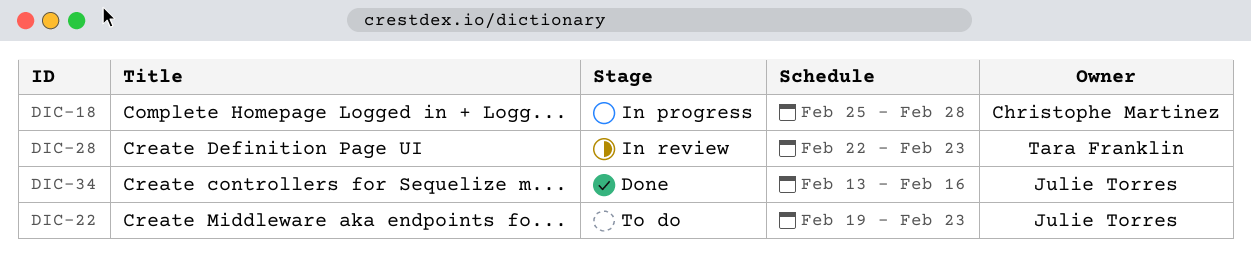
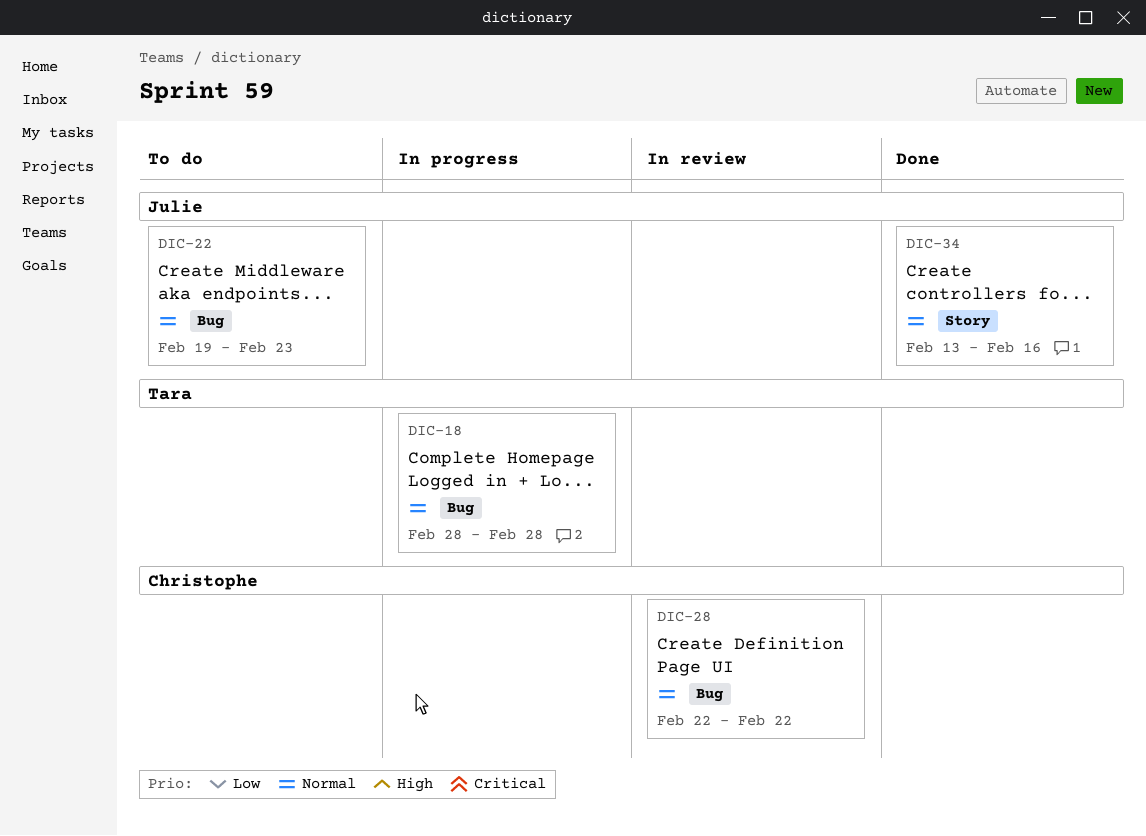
DIC-18, owner: Christophe Martinez -> Tara Franklin
DIC-18, start: Feb 25 -> Feb 28
DIC-28, owner: Tara Franklin -> Christophe Martinez
DIC-28, due: Feb 23 -> Feb 22

